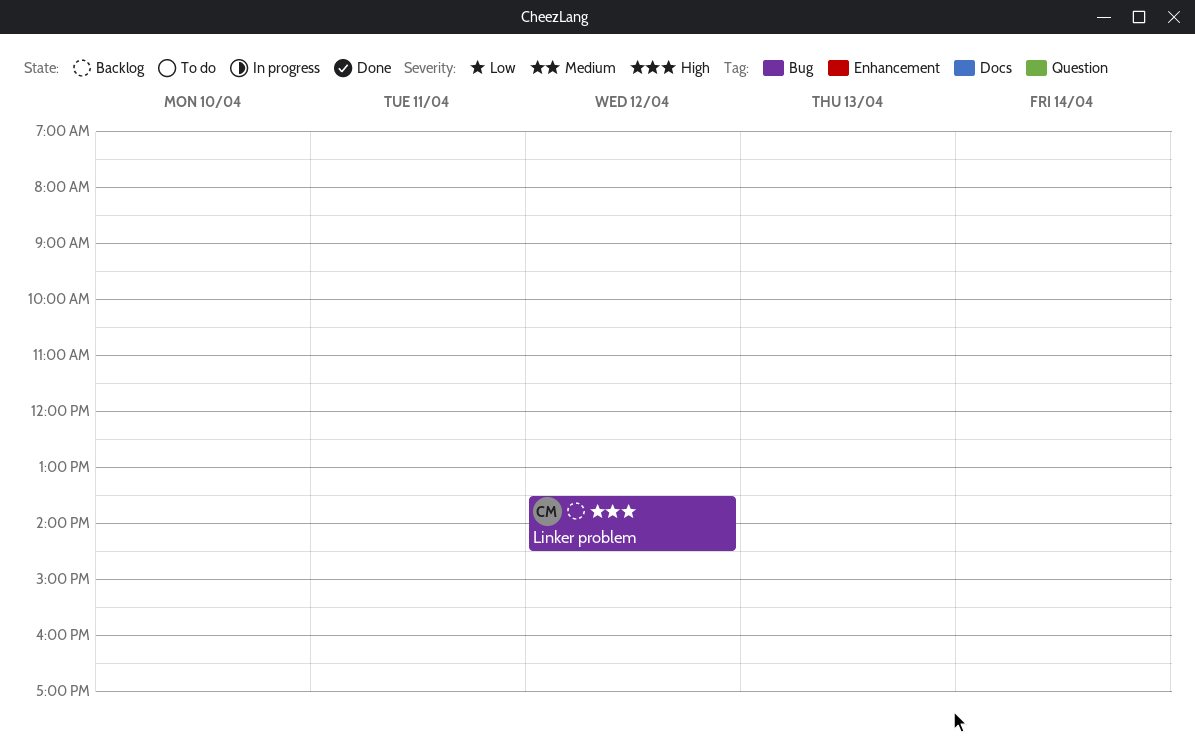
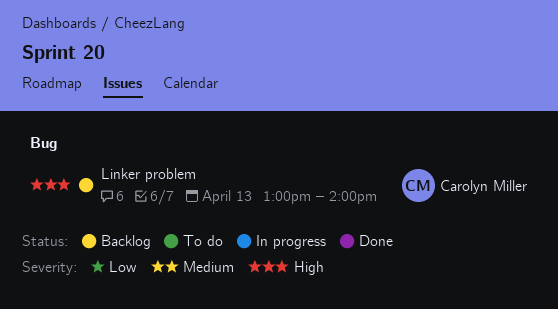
Linker problem, day: Apr 12 -> Apr 13
Linker problem, begins: 13:30 -> 13:00
Linker problem, ends: 14:30 -> 14:00

